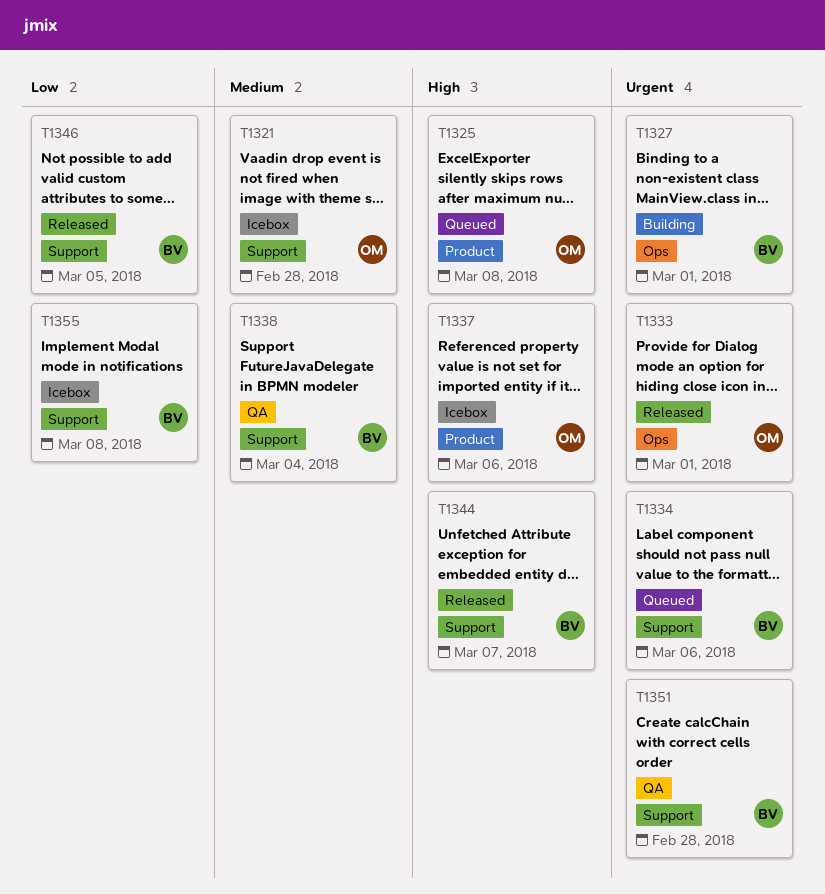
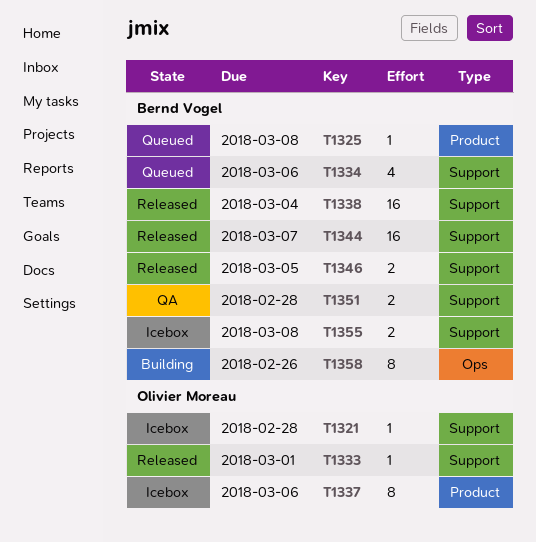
T1325, owner: Olivier Moreau -> Bernd Vogel
T1327: present -> none
T1333, label: Ops -> Support
T1338, status: QA -> Released
T1358: none -> present

